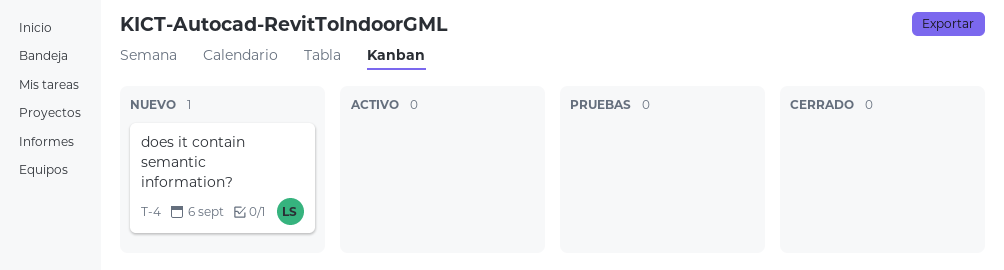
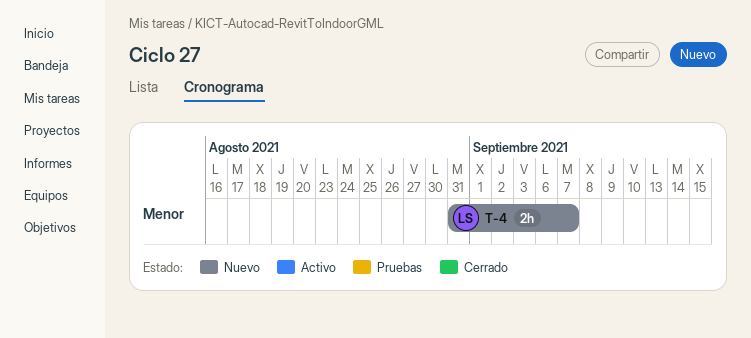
T-4, due: Sep 6 -> Sep 7

